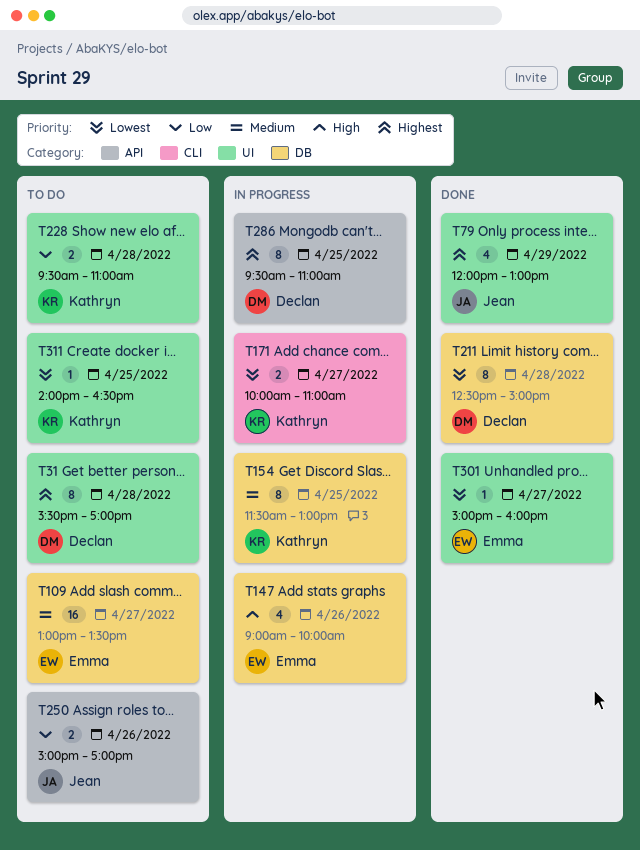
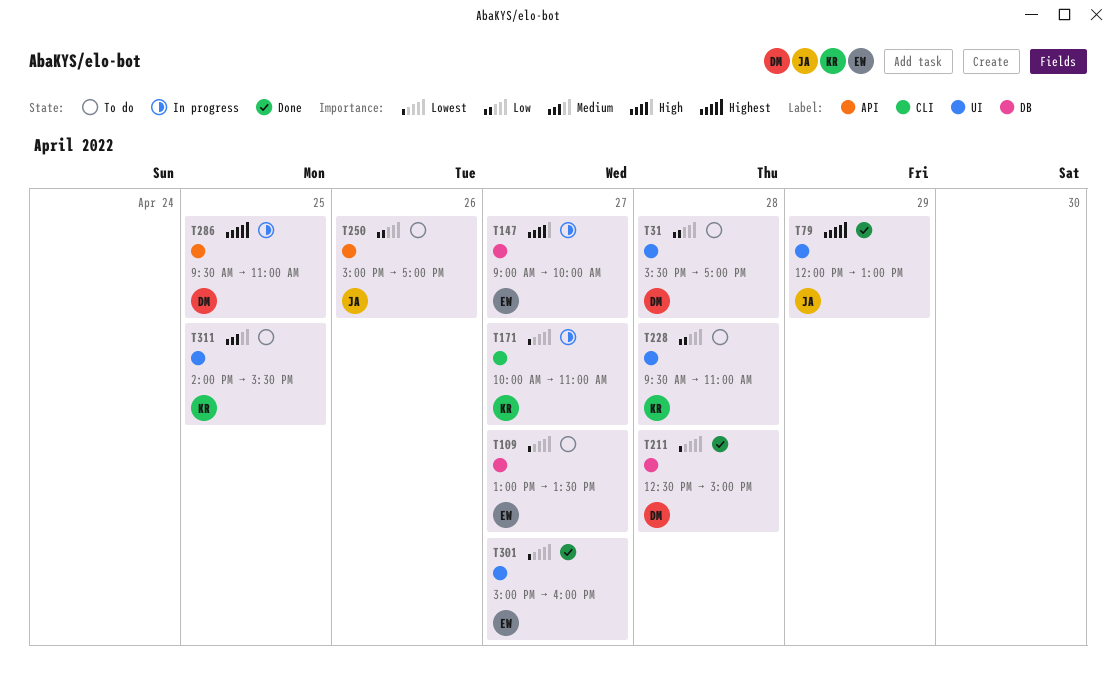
T31, priority: Highest -> Low
T109, priority: Medium -> Lowest
T147, day: Apr 26 -> Apr 27
T154: present -> none
T311, priority: Lowest -> Medium
T311, ends: 16:30 -> 15:30

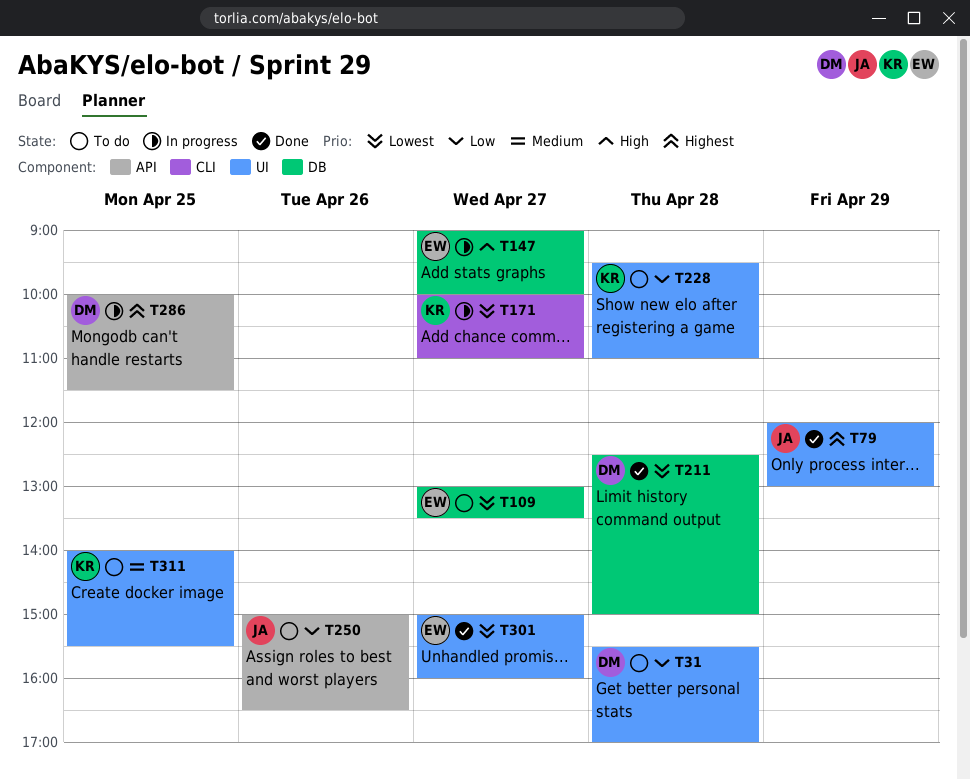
T250, ends: 17:00 -> 16:30
T286, begins: 09:30 -> 10:00
T286, ends: 11:00 -> 11:30

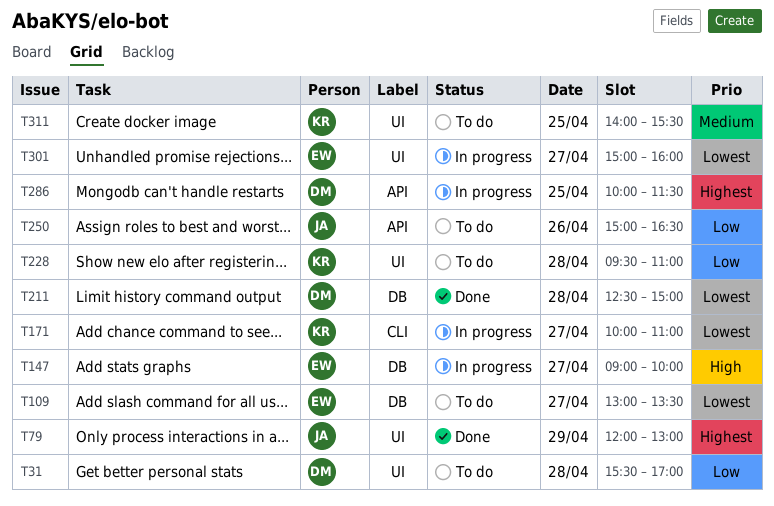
T301, status: Done -> In progress

